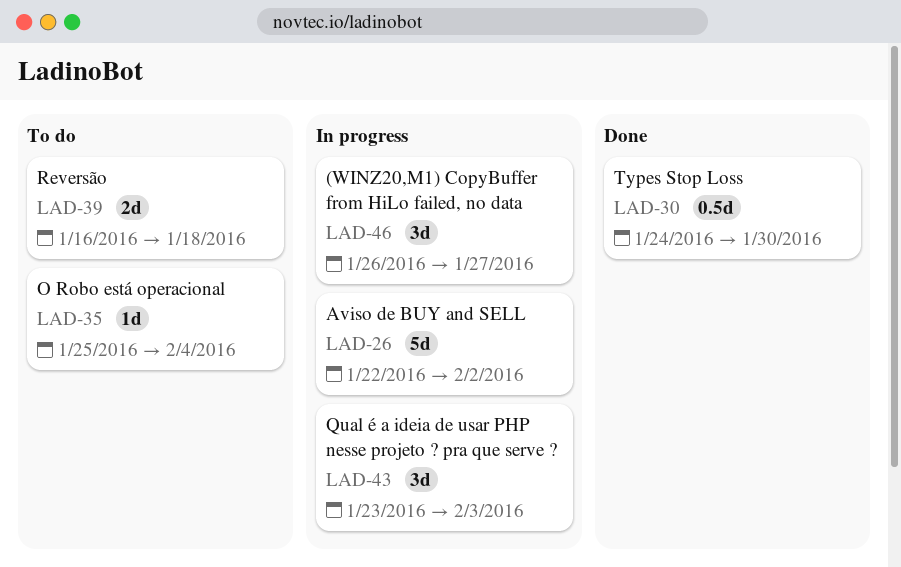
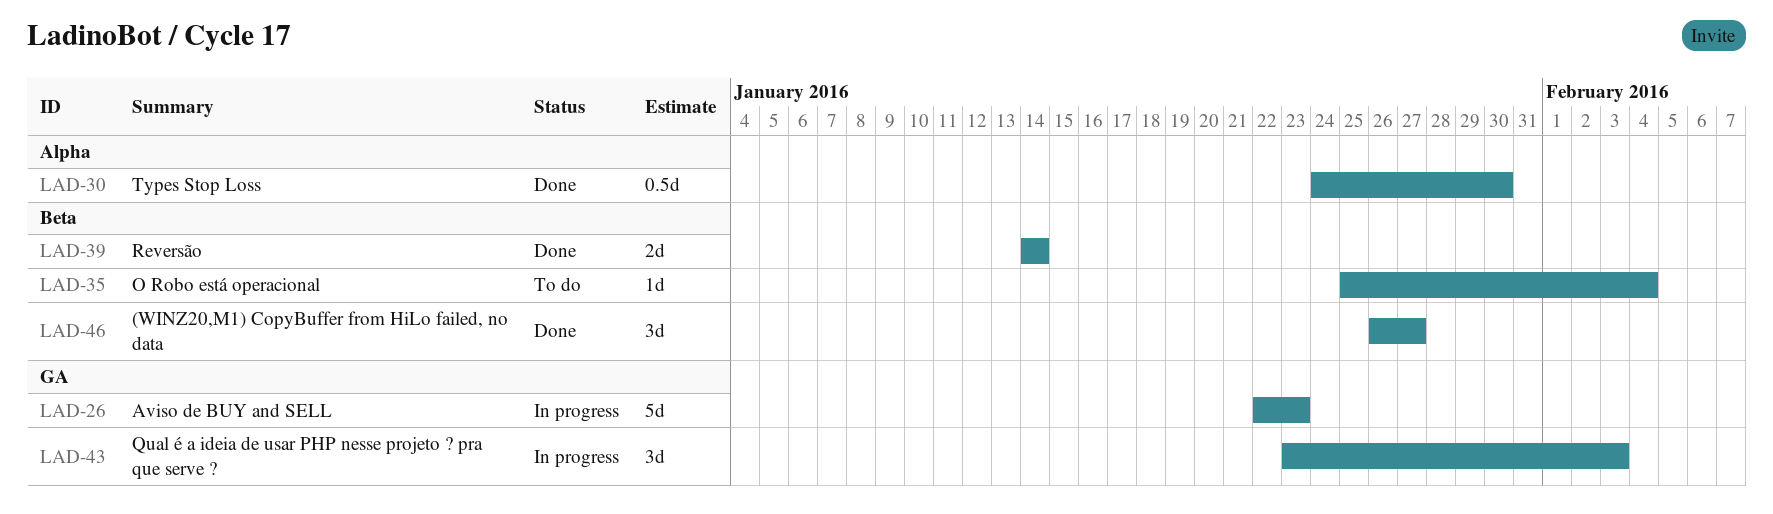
LAD-26, due: Feb 2 -> Jan 23
LAD-39, status: To do -> Done
LAD-39, start: Jan 16 -> Jan 14
LAD-39, due: Jan 18 -> Jan 14
LAD-46, status: In progress -> Done

